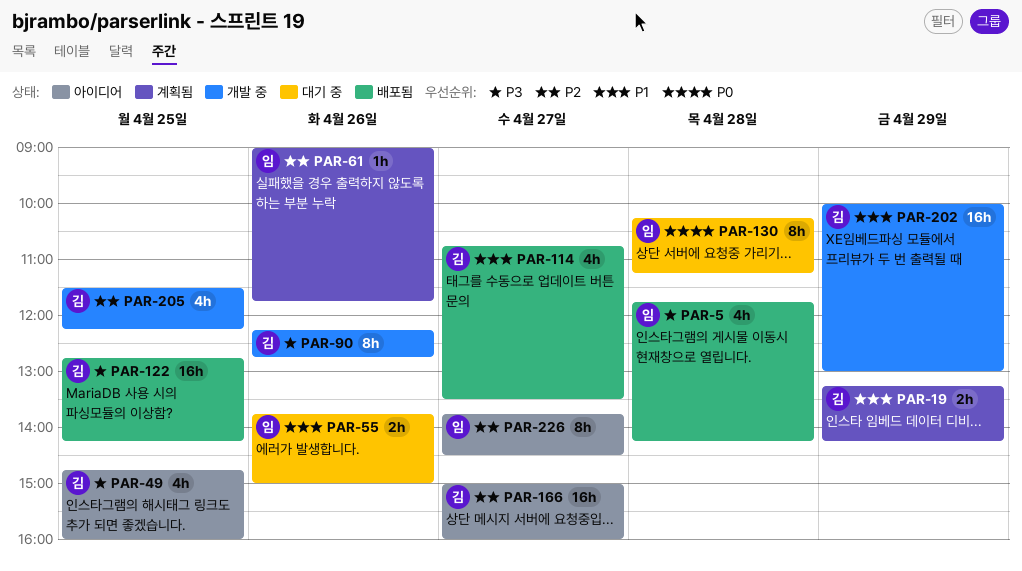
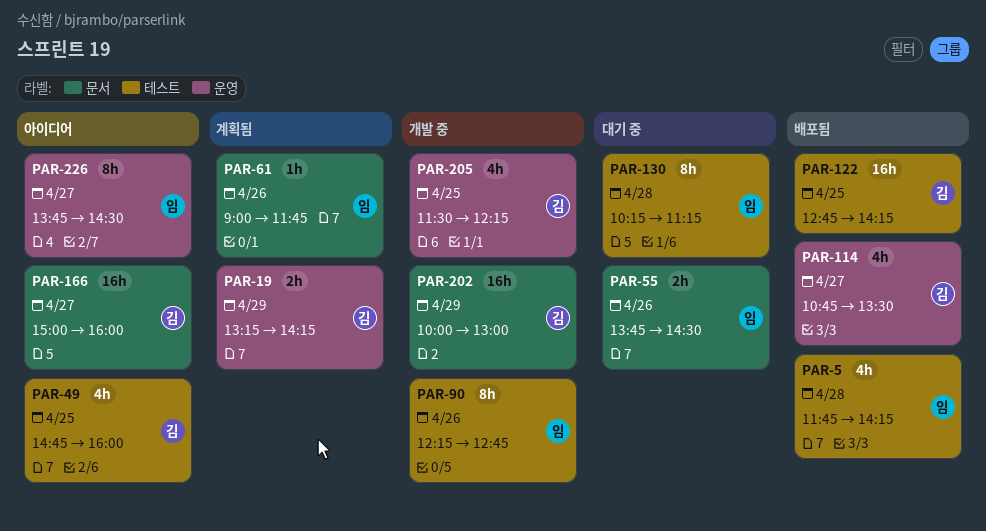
PAR-55, ends: 15:00 -> 14:30
PAR-90, owner: 김 -> 임

